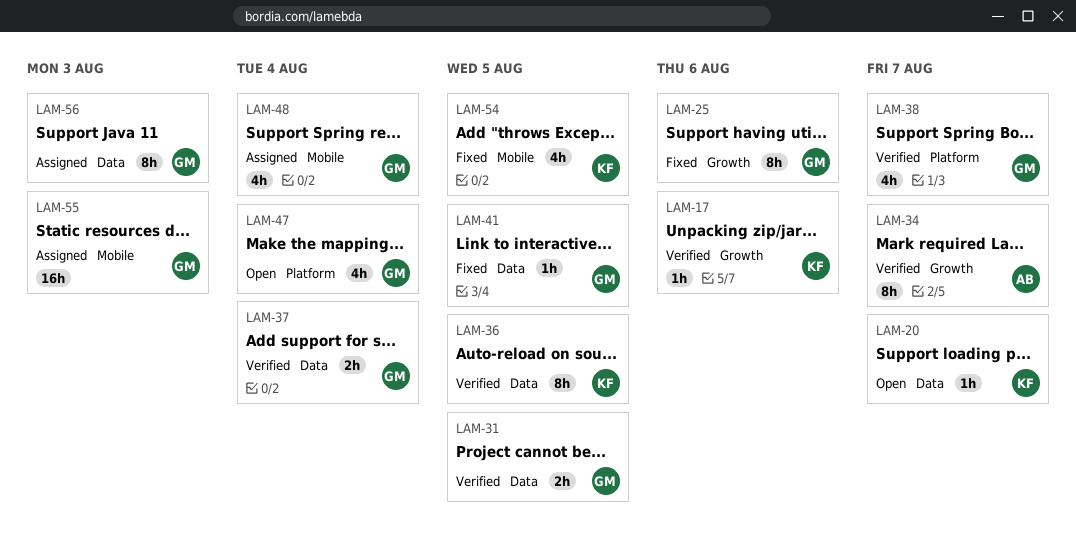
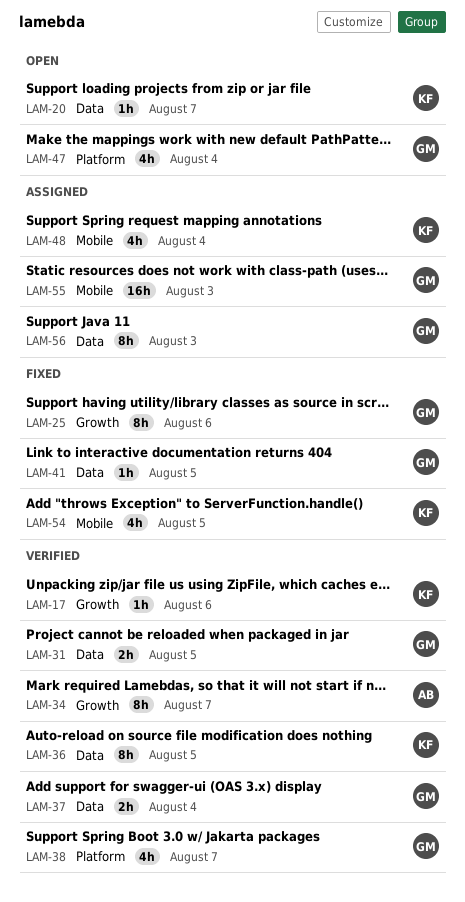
LAM-48, owner: GM -> KF

